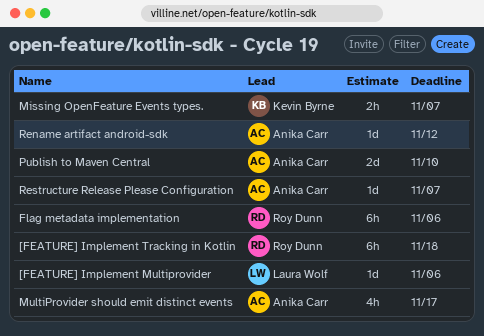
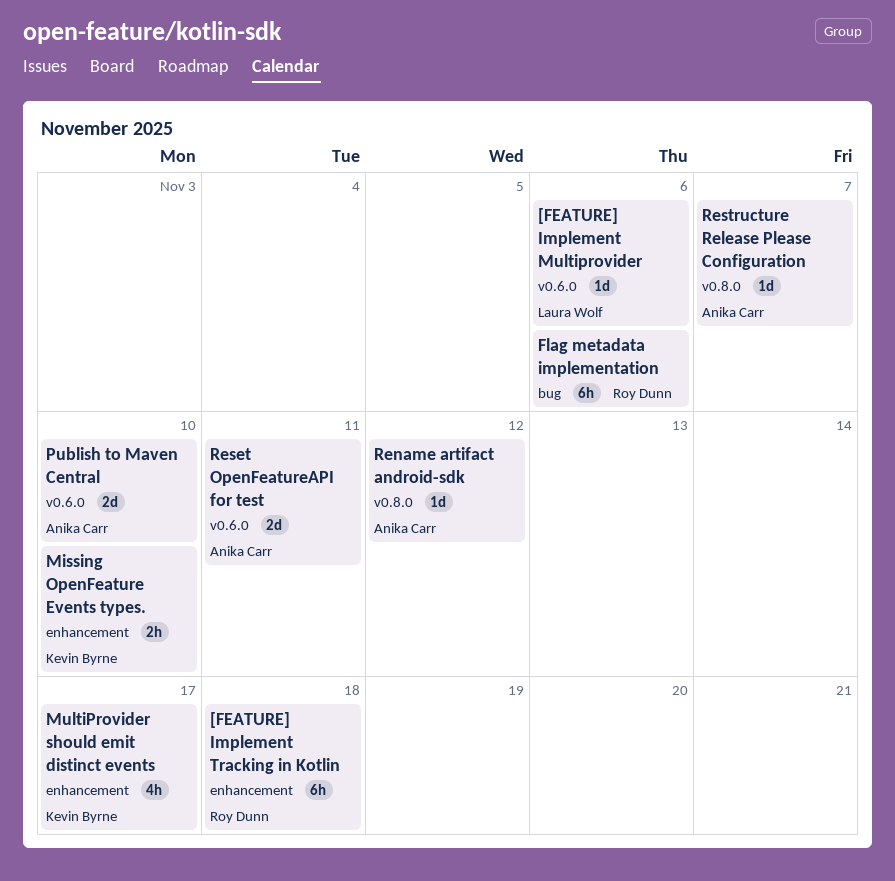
Missing OpenFeature Events types., due: Nov 7 -> Nov 10
MultiProvider should emit distinct events, owner: Anika Carr -> Kevin Byrne
Reset OpenFeatureAPI for test: none -> present

